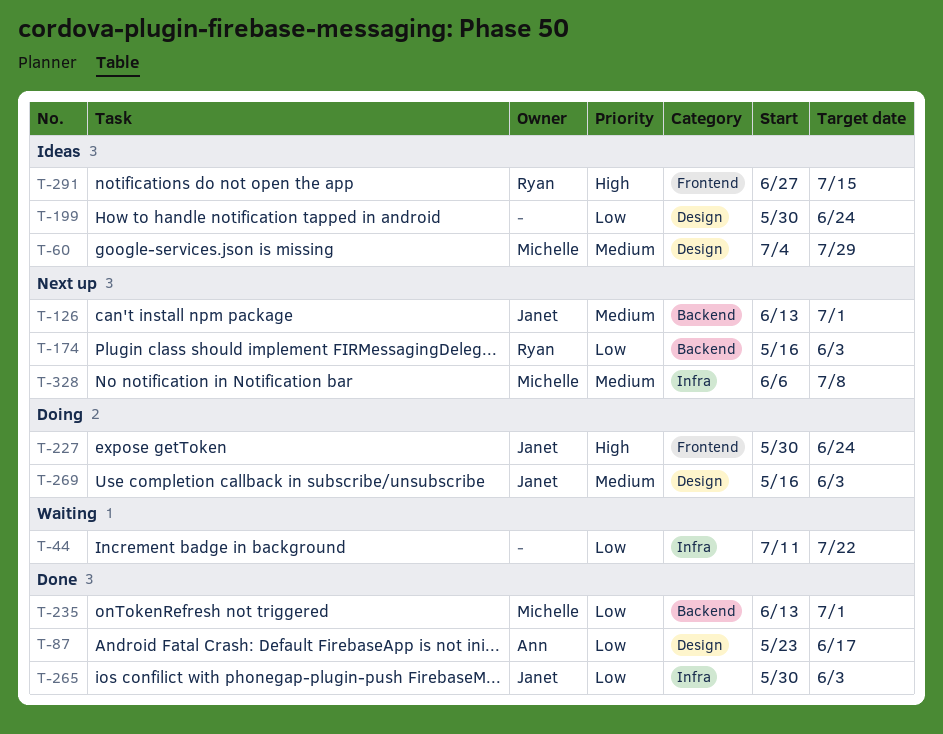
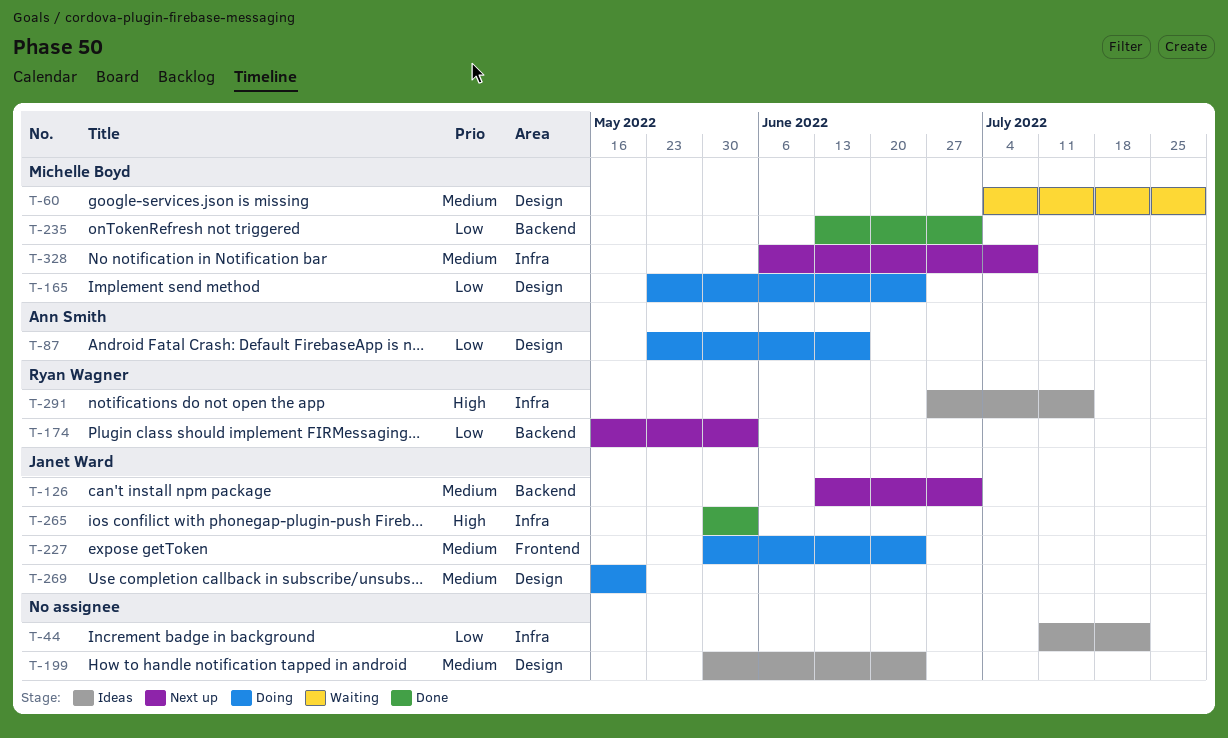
T-44, status: Waiting -> Ideas
T-60, status: Ideas -> Waiting
T-87, status: Done -> Doing
T-165: none -> present
T-199, priority: Low -> Medium
T-227, priority: High -> Medium
T-265, priority: Low -> High
T-269, due: Jun 3 -> May 20
T-291, label: Frontend -> Infra

